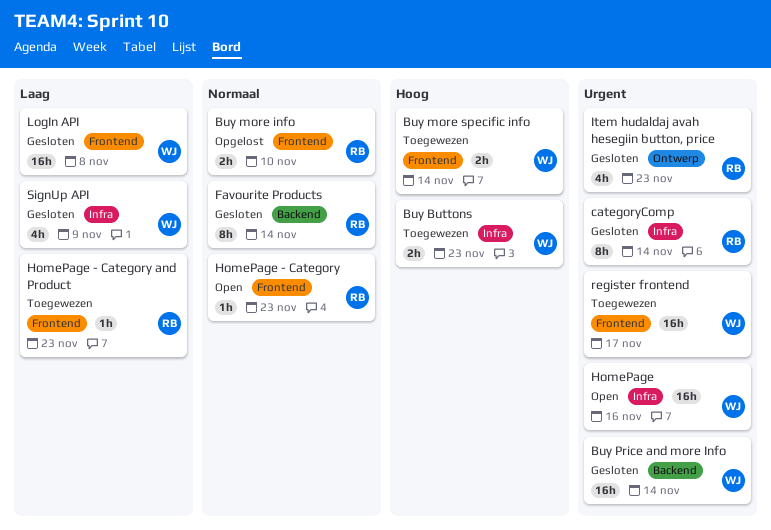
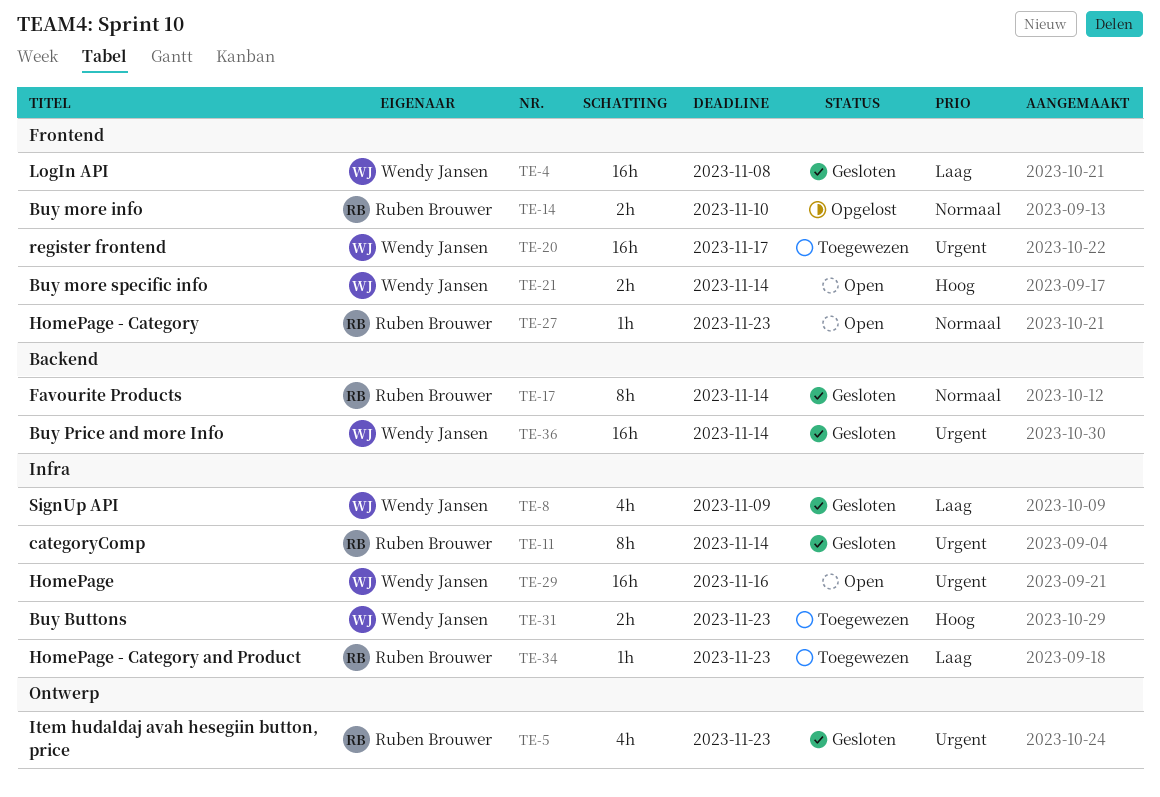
Buy more specific info, status: Toegewezen -> Open
HomePage - Category and Product, label: Frontend -> Infra

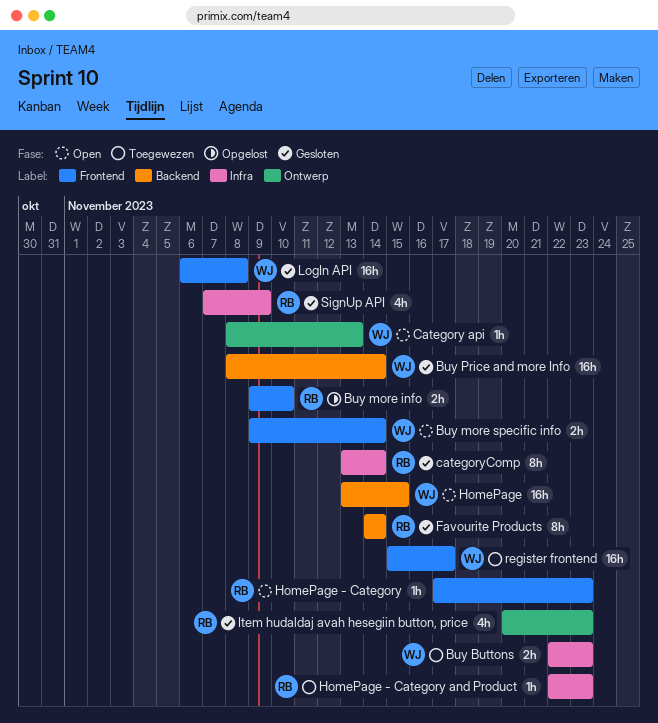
Category api: none -> present
HomePage, label: Infra -> Backend
HomePage, due: Nov 16 -> Nov 15
SignUp API, owner: Wendy Jansen -> Ruben Brouwer

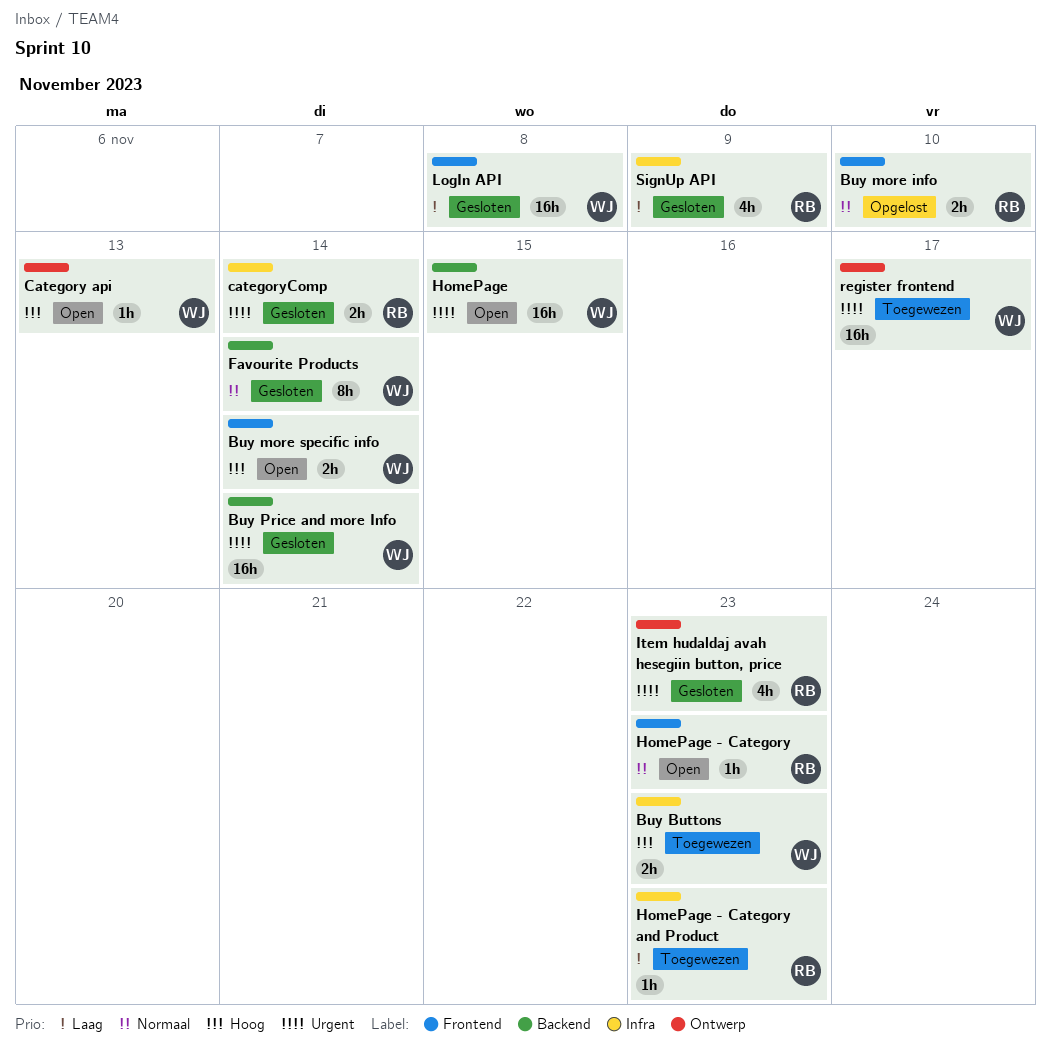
categoryComp, estimate: 8h -> 2h
Favourite Products, owner: RB -> WJ
register frontend, label: Frontend -> Ontwerp

